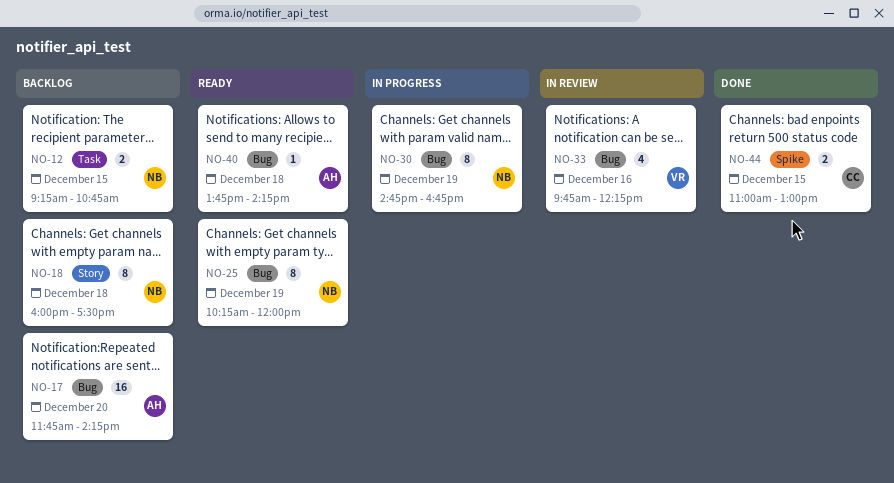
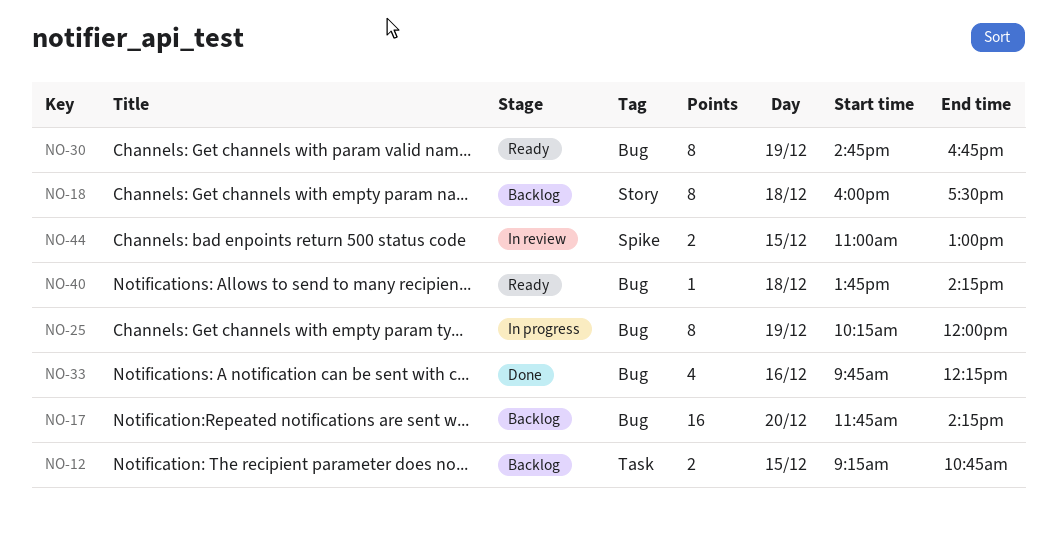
NO-25, status: Ready -> In progress
NO-30, status: In progress -> Ready
NO-33, status: In review -> Done
NO-44, status: Done -> In review

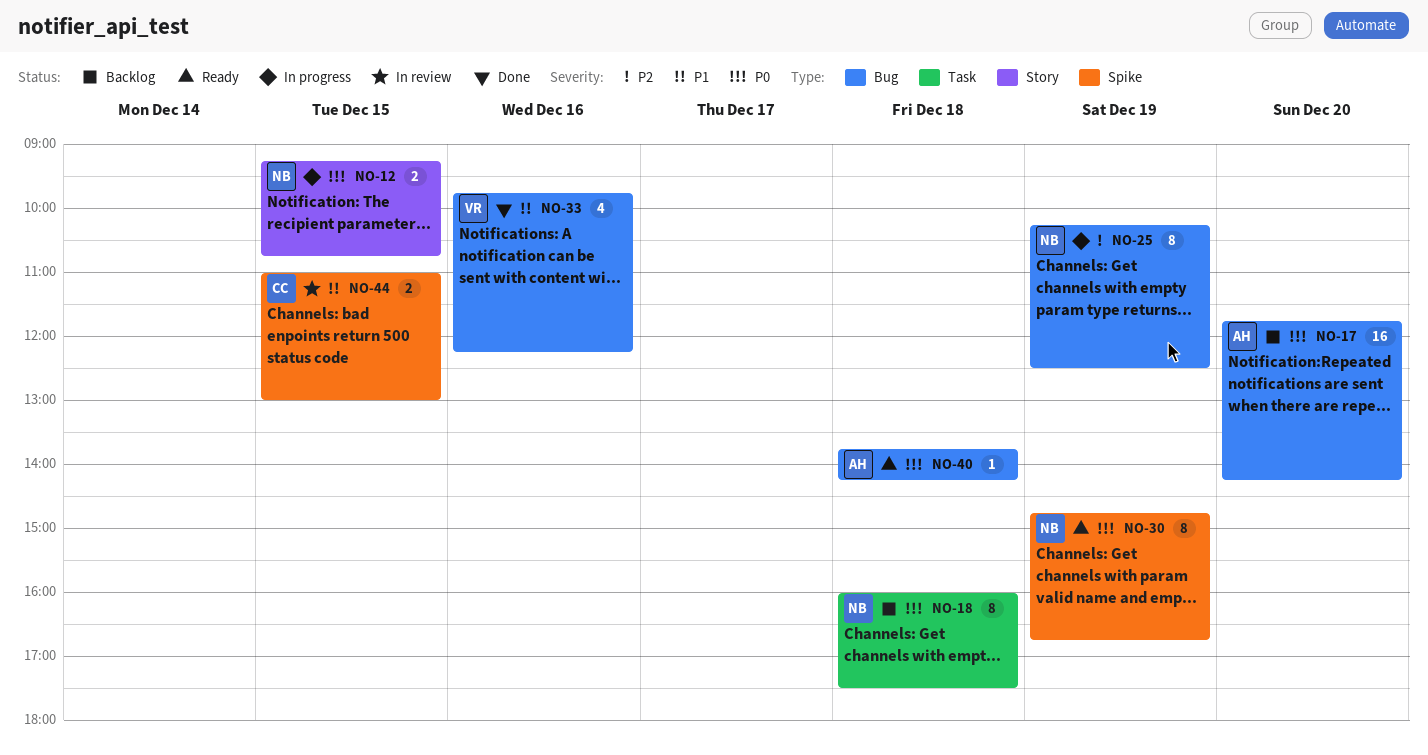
NO-12, status: Backlog -> In progress
NO-12, label: Task -> Story
NO-18, label: Story -> Task
NO-25, ends: 12:00 -> 12:30
NO-30, label: Bug -> Spike

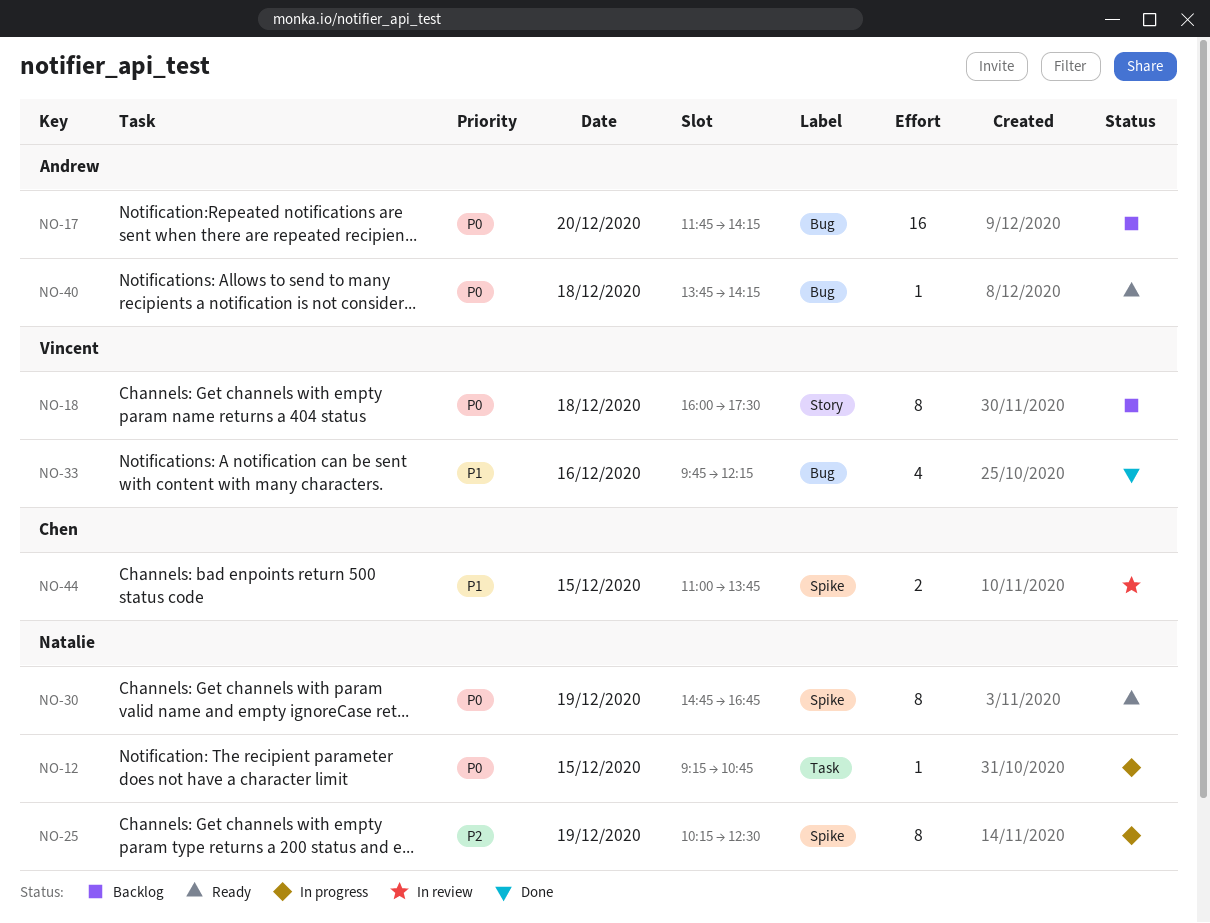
NO-12, label: Story -> Task
NO-12, estimate: 2 -> 1
NO-18, owner: Natalie -> Vincent
NO-18, label: Task -> Story
NO-25, label: Bug -> Spike
NO-44, ends: 13:00 -> 13:45

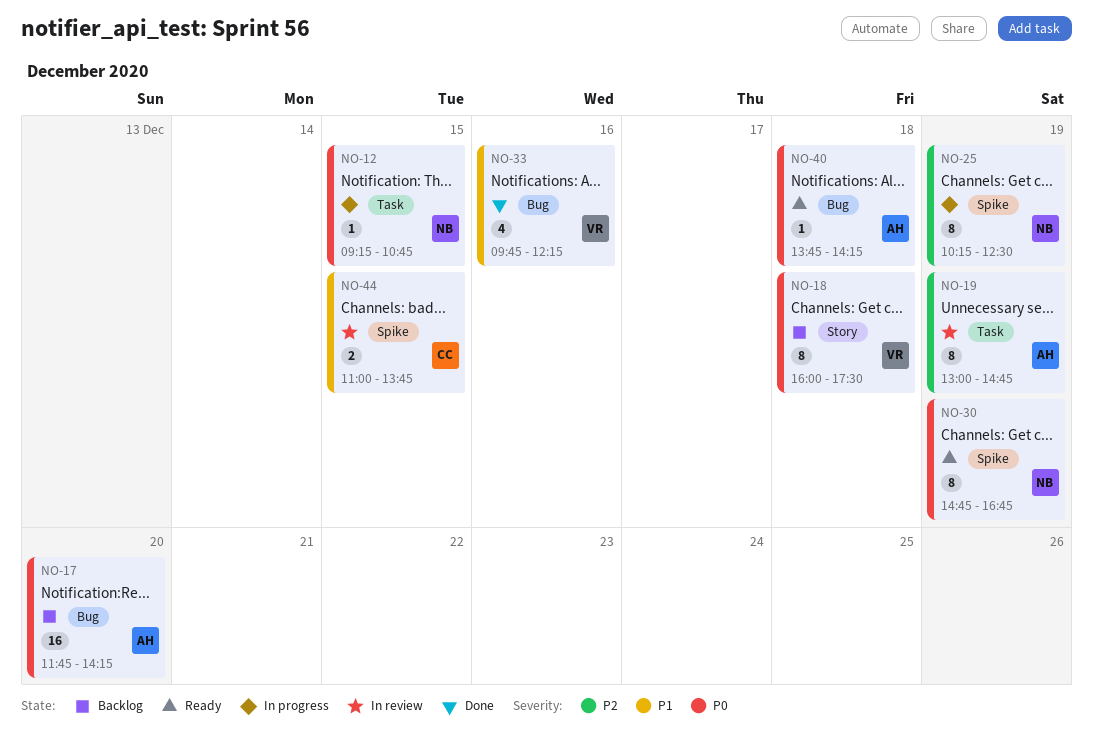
NO-19: none -> present

